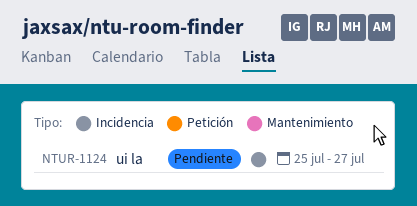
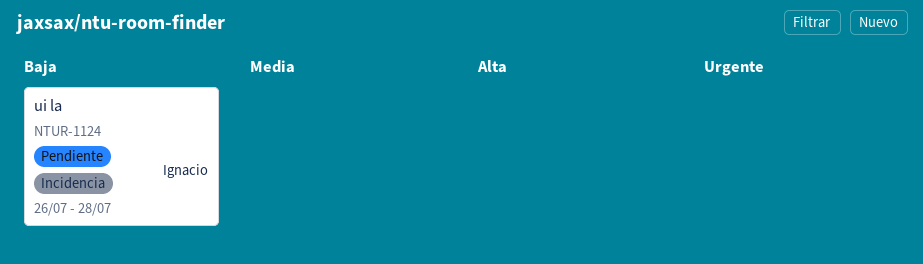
NTUR-1124, start: Jul 25 -> Jul 26
NTUR-1124, due: Jul 27 -> Jul 28

